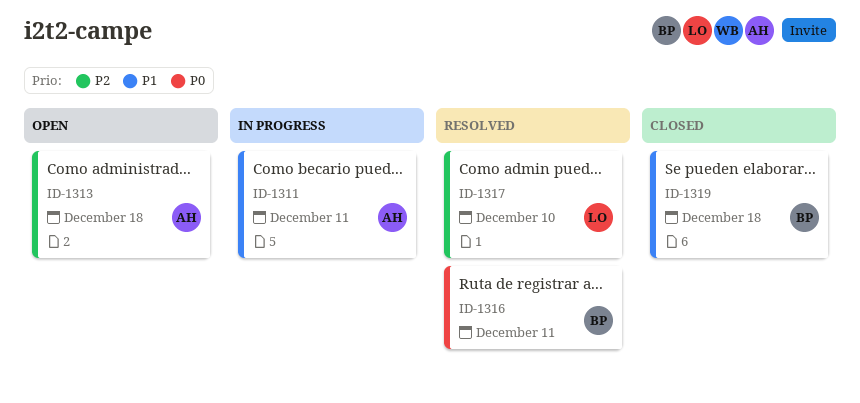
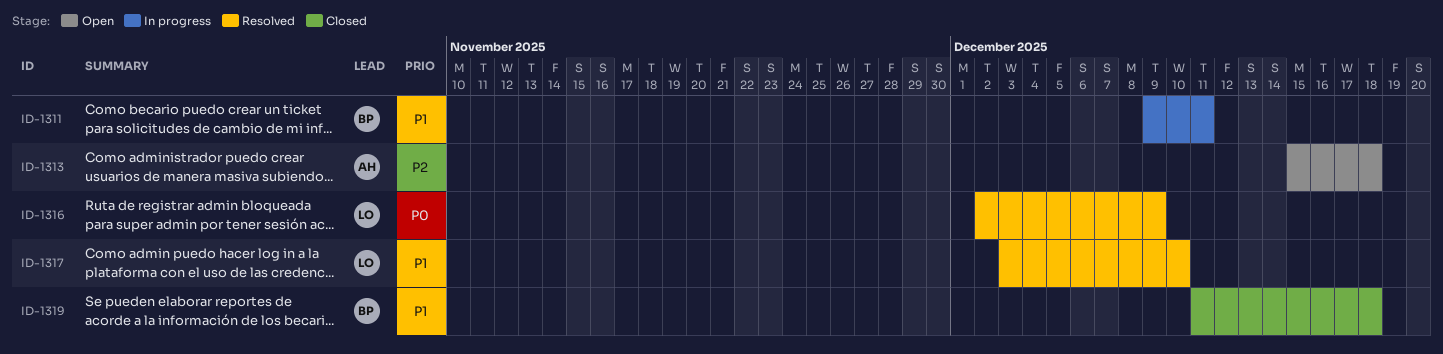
ID-1311, owner: AH -> BP
ID-1316, owner: BP -> LO
ID-1316, due: Dec 11 -> Dec 9
ID-1317, priority: P2 -> P1

